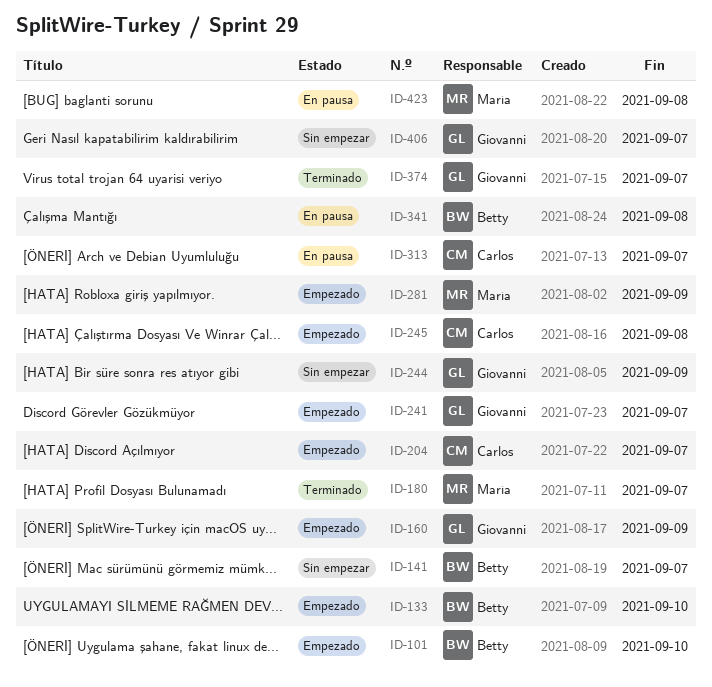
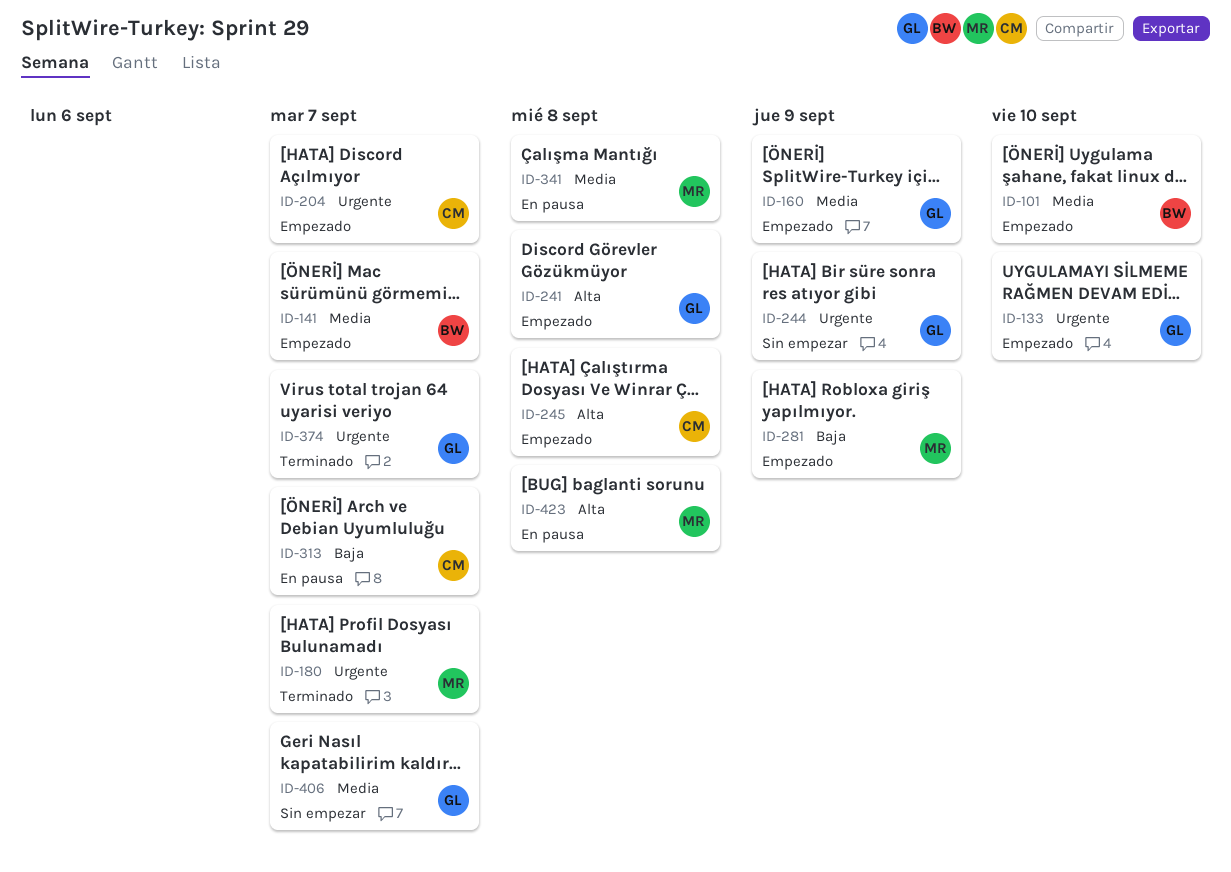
ID-133, owner: Betty -> Giovanni
ID-141, status: Sin empezar -> Empezado
ID-241, due: Sep 7 -> Sep 8
ID-341, owner: Betty -> María

